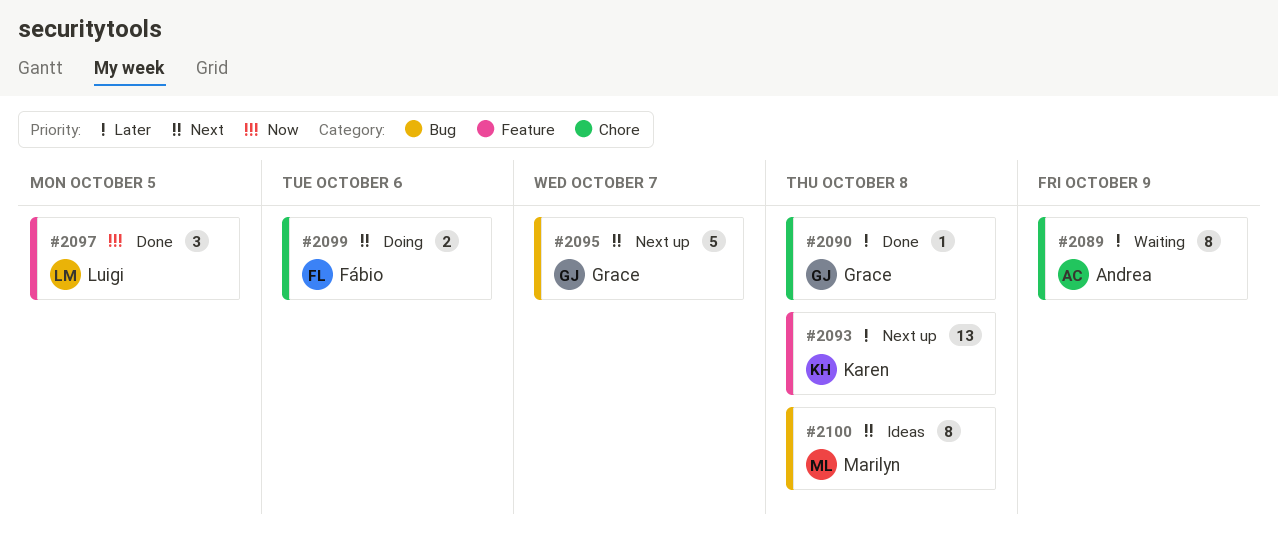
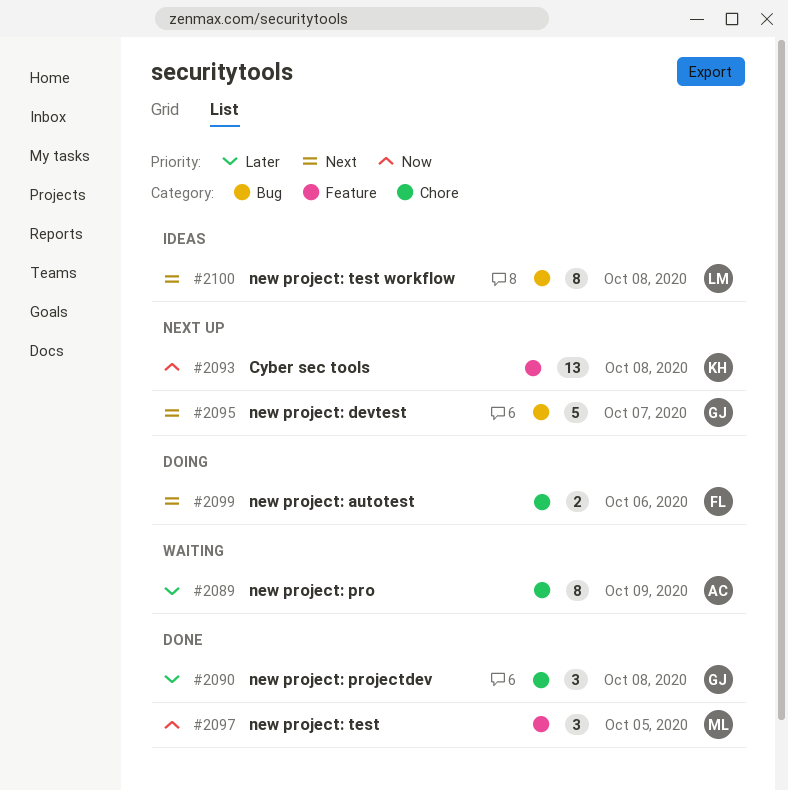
#2090, estimate: 1 -> 3
#2093, priority: Later -> Now
#2097, owner: Luigi -> Marilyn
#2100, owner: Marilyn -> Luigi

